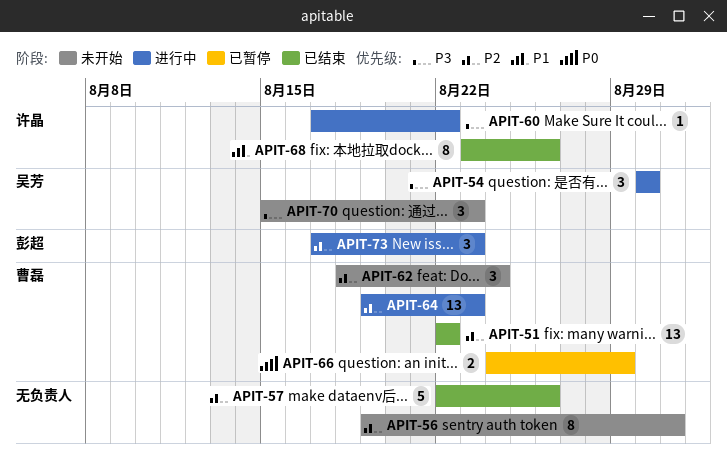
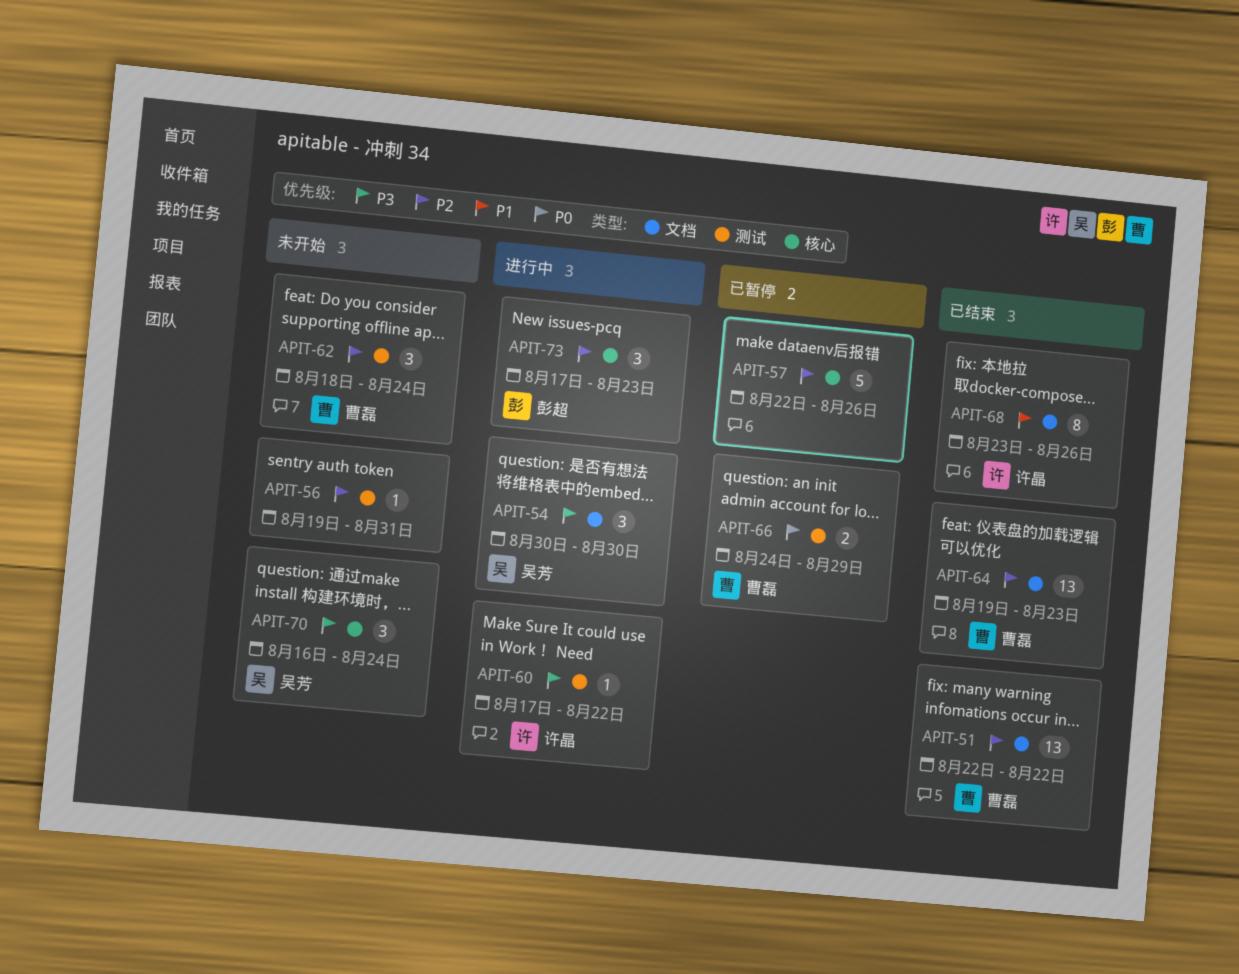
APIT-56, estimate: 8 -> 1
APIT-57, status: 已结束 -> 已暂停
APIT-64, status: 进行中 -> 已结束
APIT-70, start: Aug 15 -> Aug 16
APIT-70, due: Aug 23 -> Aug 24

